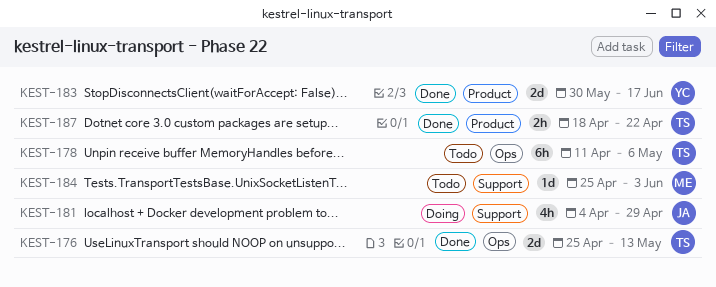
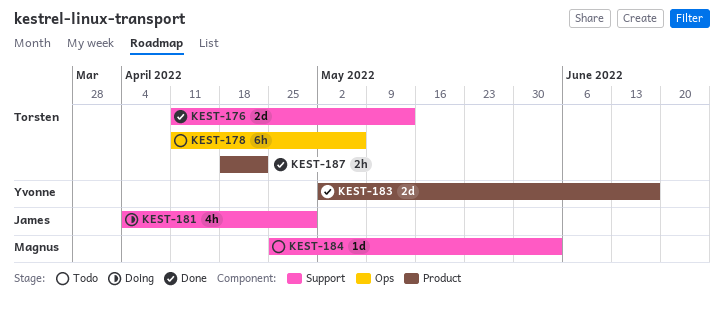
KEST-176, label: Ops -> Support
KEST-176, start: Apr 25 -> Apr 11
KEST-183, start: May 30 -> May 2

